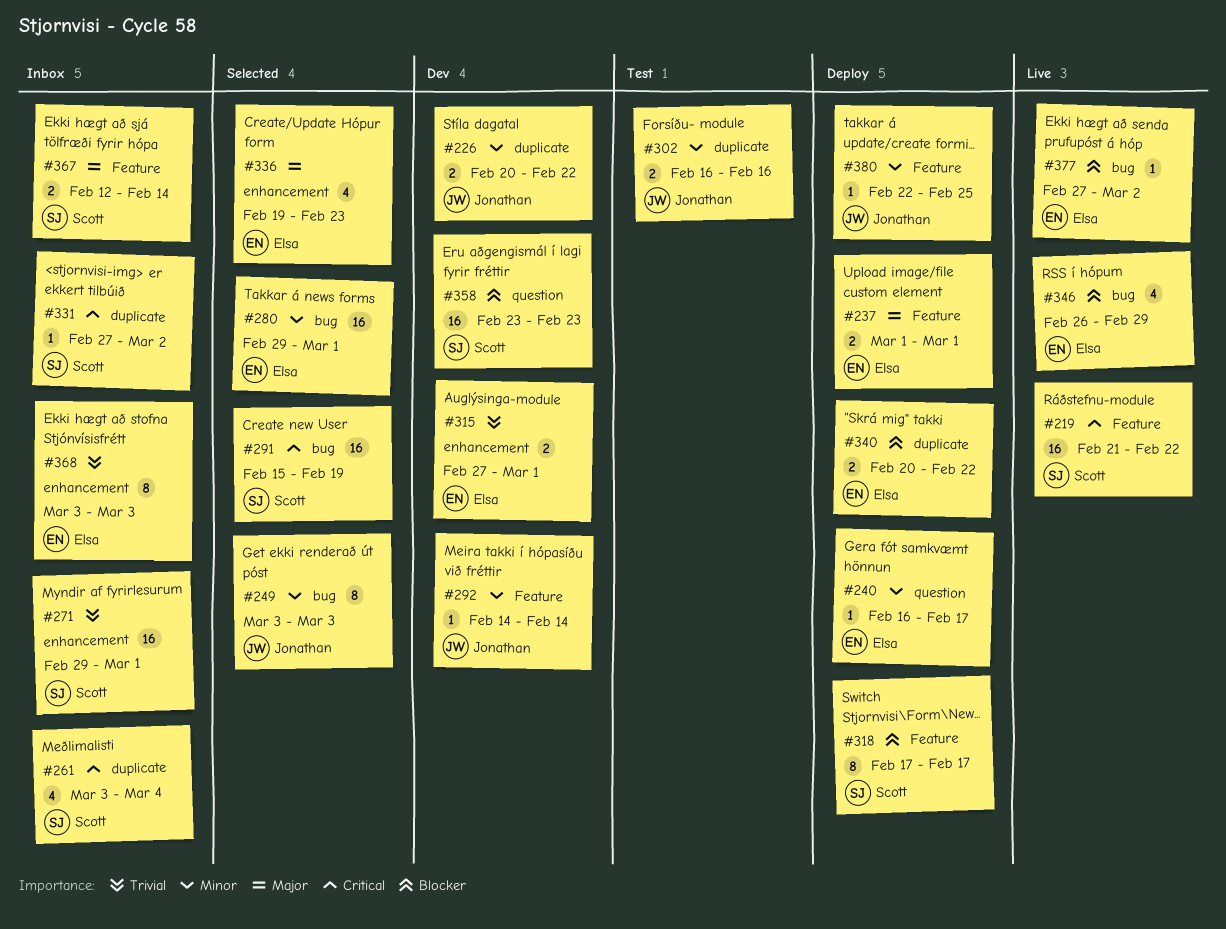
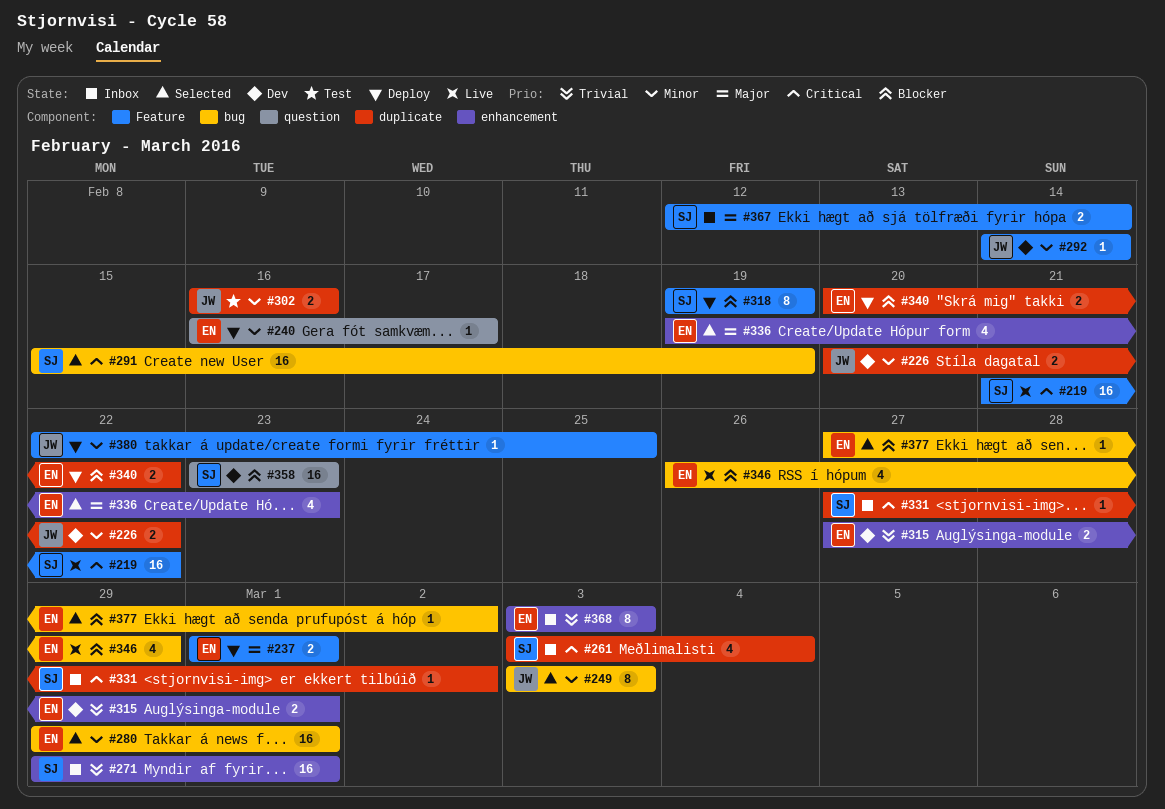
#318, start: Feb 17 -> Feb 19
#318, due: Feb 17 -> Feb 19
#377, status: Live -> Selected

